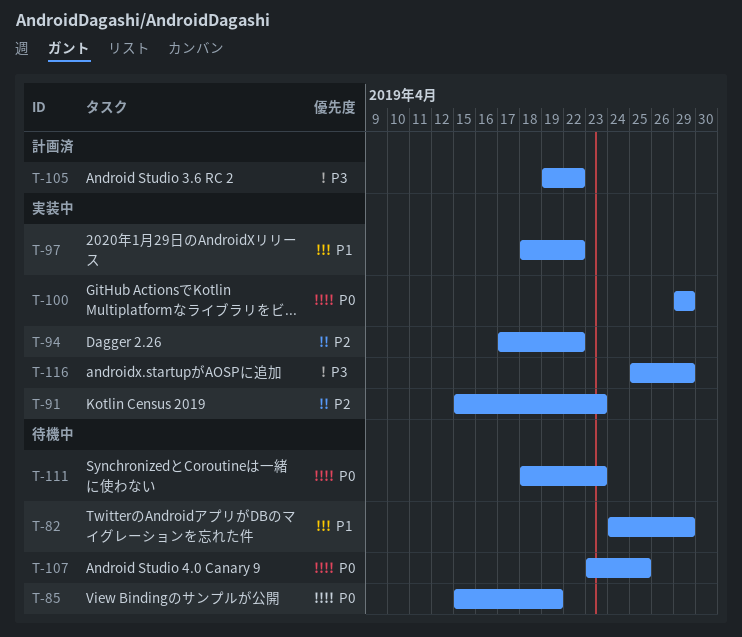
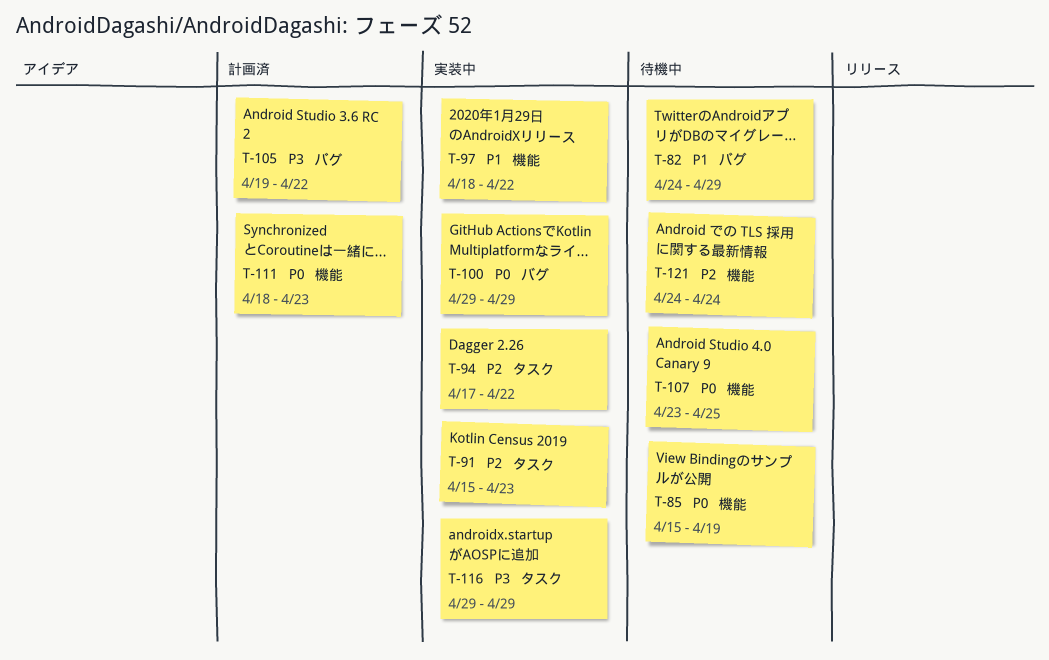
T-111, status: 待機中 -> 計画済
T-116, start: Apr 25 -> Apr 29
T-121: none -> present

